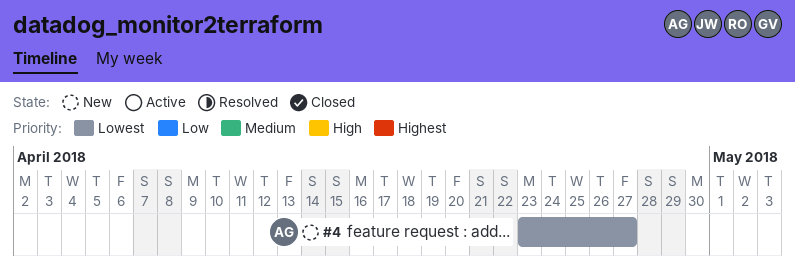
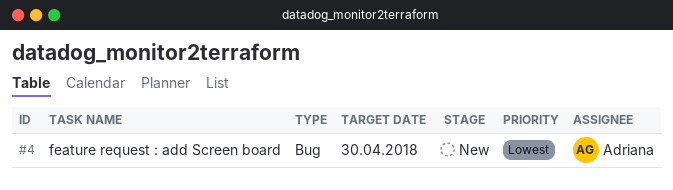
#4, due: Apr 27 -> Apr 30

